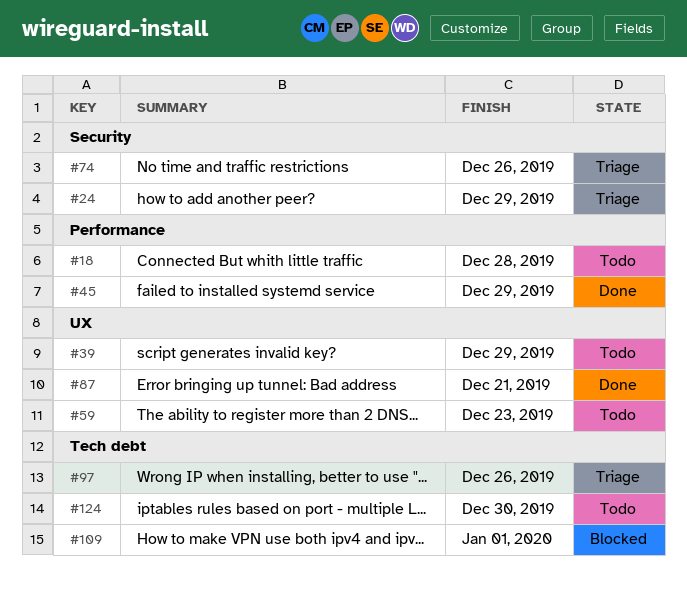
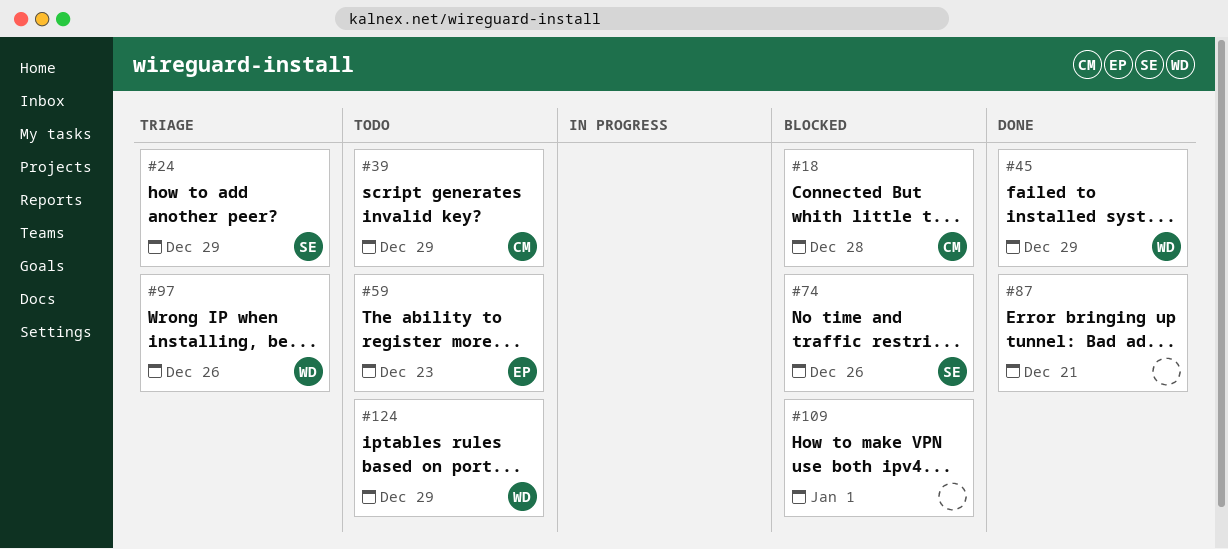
#18, status: Todo -> Blocked
#74, status: Triage -> Blocked
#124, due: Dec 30 -> Dec 29

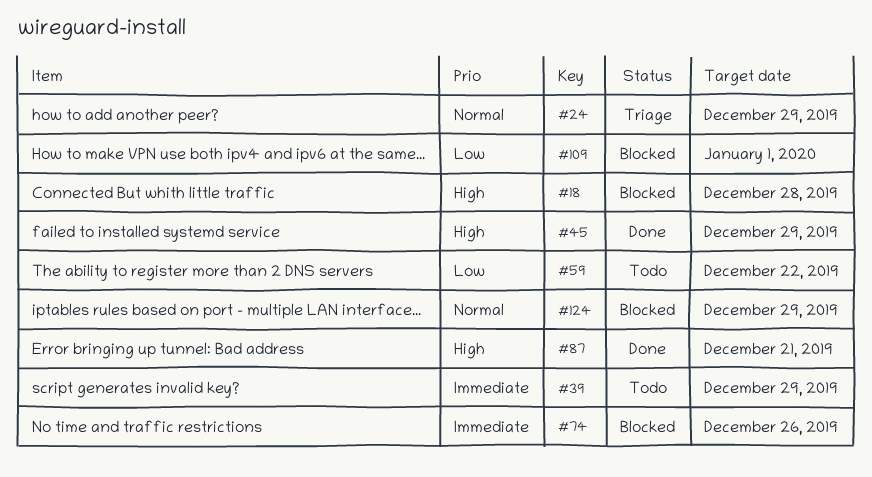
#59, due: Dec 23 -> Dec 22
#97: present -> none
#124, status: Todo -> Blocked

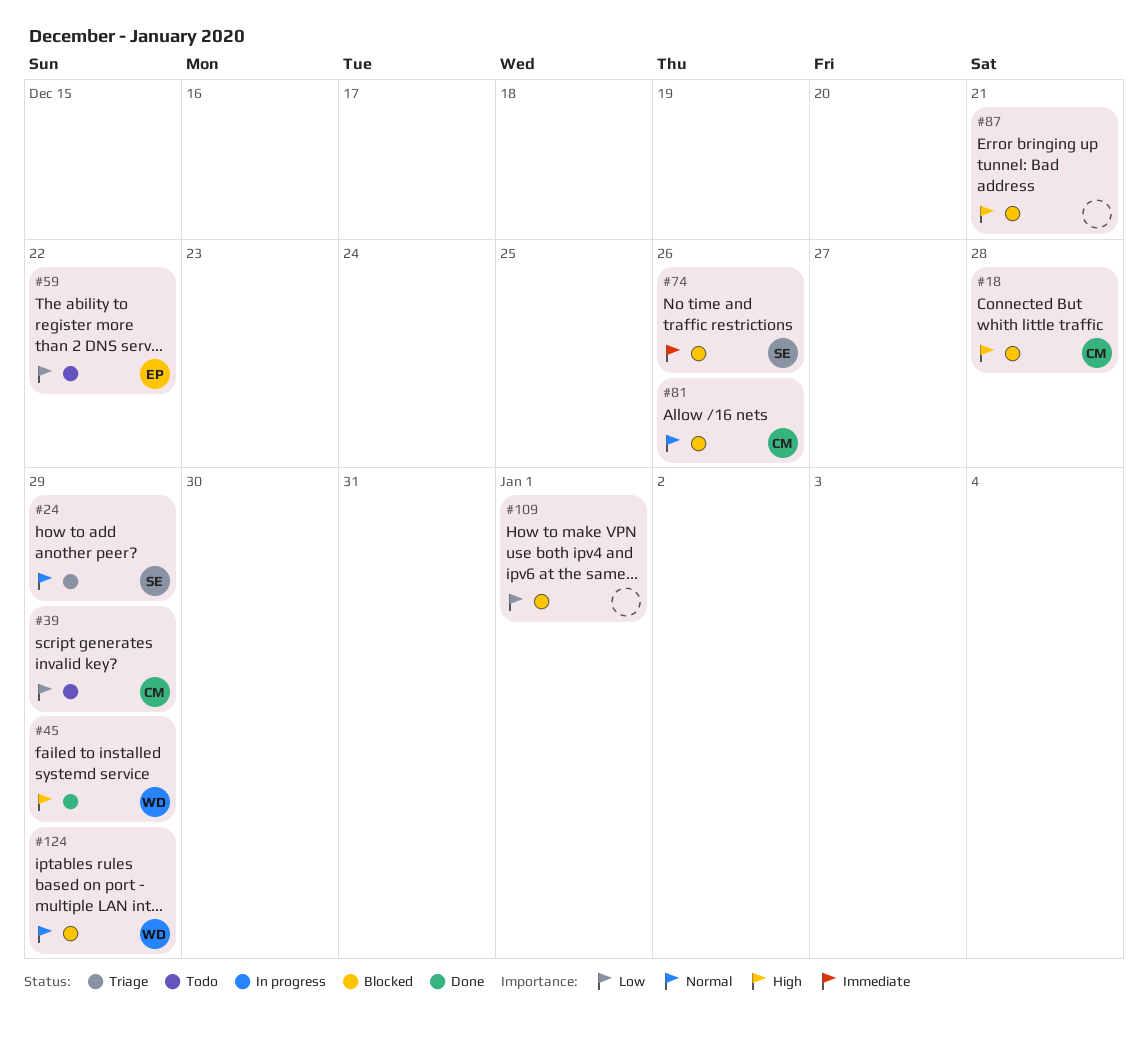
#39, priority: Immediate -> Low
#81: none -> present
#87, status: Done -> Blocked

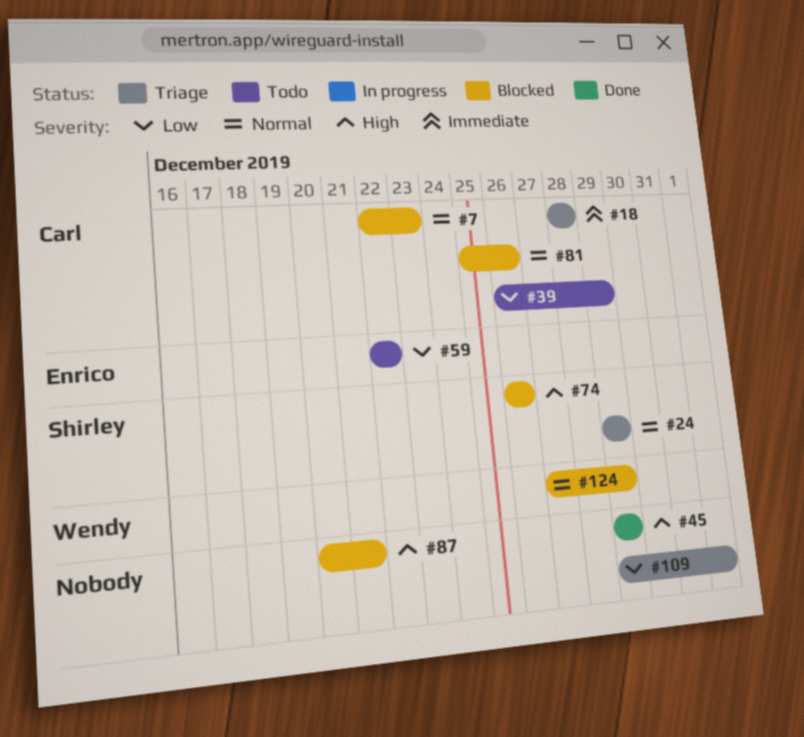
#7: none -> present
#18, status: Blocked -> Triage
#18, priority: High -> Immediate
#45, owner: Wendy -> none
#74, priority: Immediate -> High
#109, status: Blocked -> Triage

